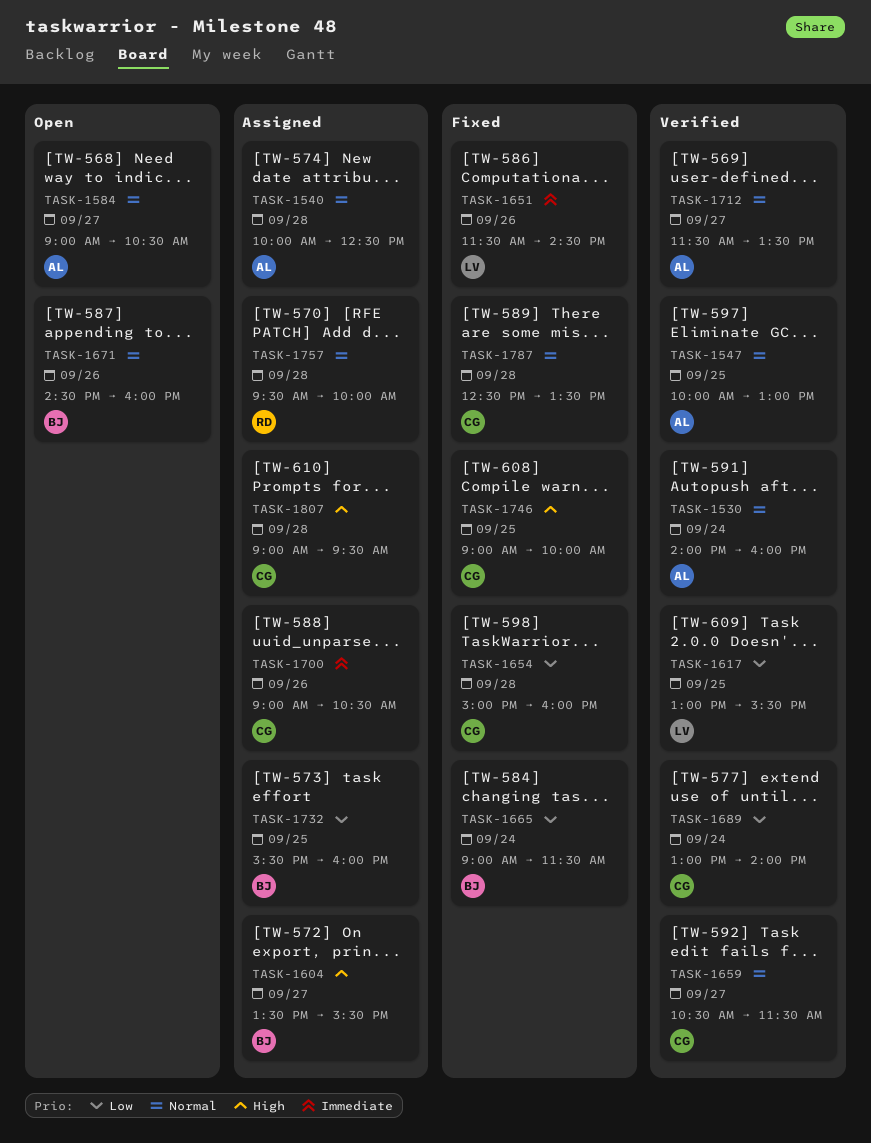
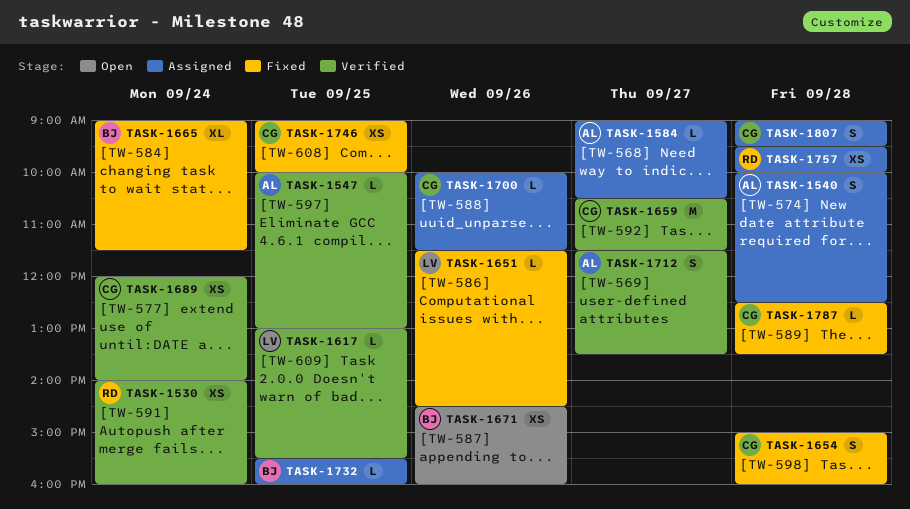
TASK-1530, owner: AL -> RD
TASK-1584, status: Open -> Assigned
TASK-1604: present -> none
TASK-1689, begins: 13:00 -> 12:00
TASK-1700, begins: 09:00 -> 10:00
TASK-1700, ends: 10:30 -> 11:30

